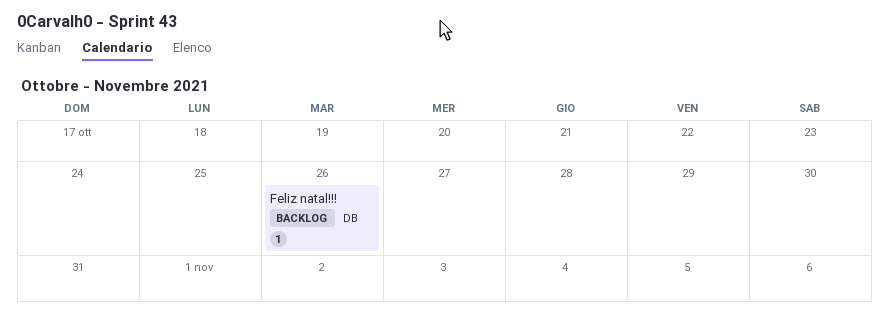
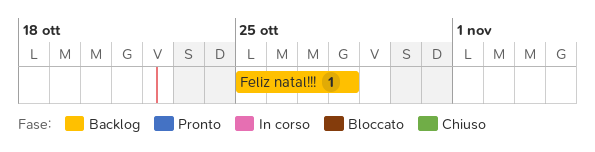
Feliz natal!!!, due: Oct 26 -> Oct 28

